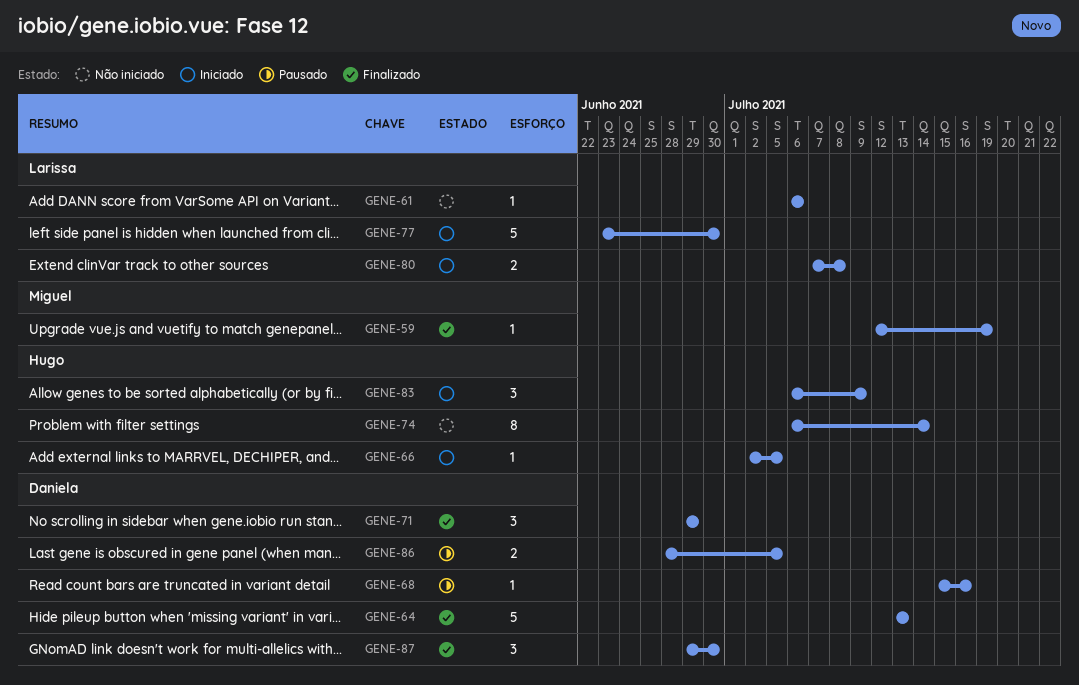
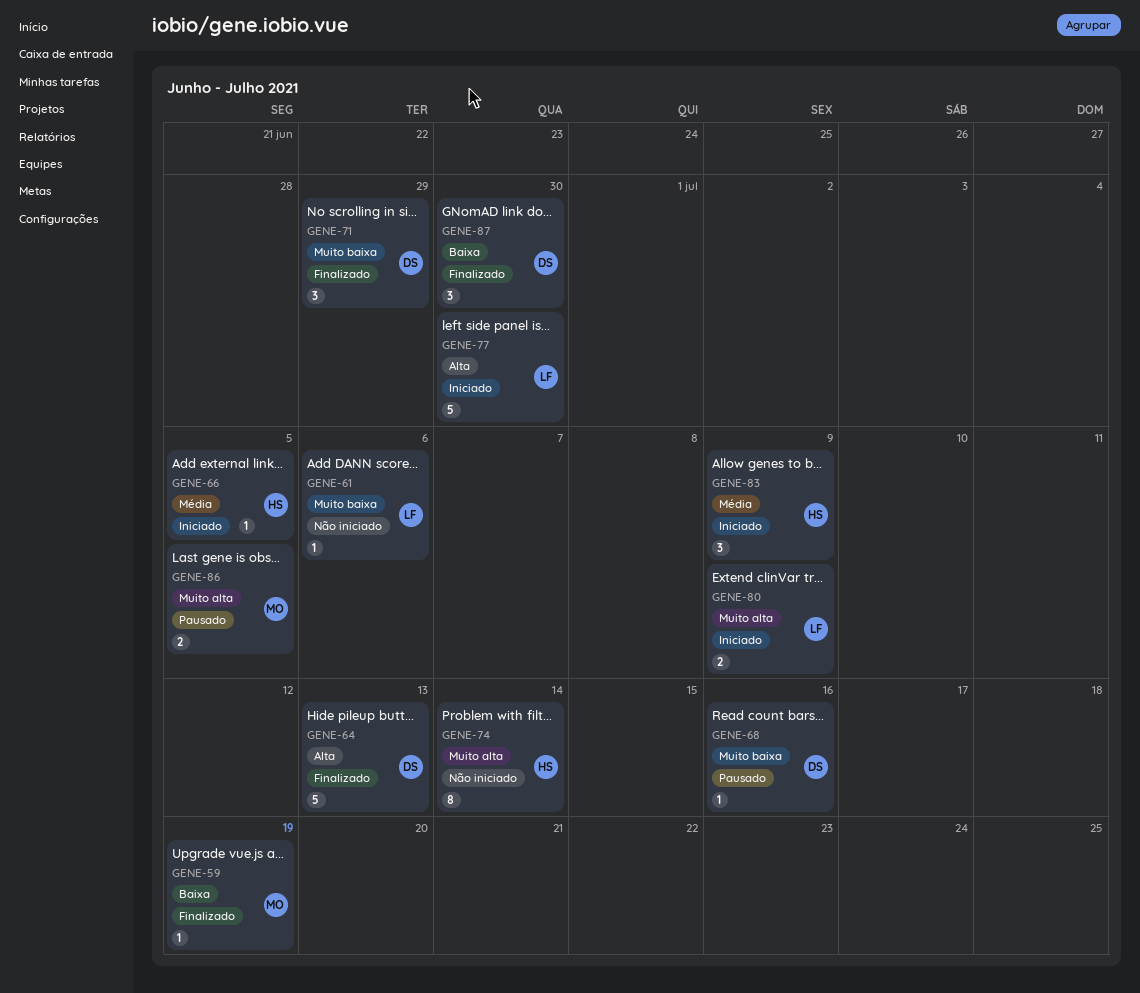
GENE-80, due: Jul 8 -> Jul 9
GENE-86, owner: Daniela -> Miguel

